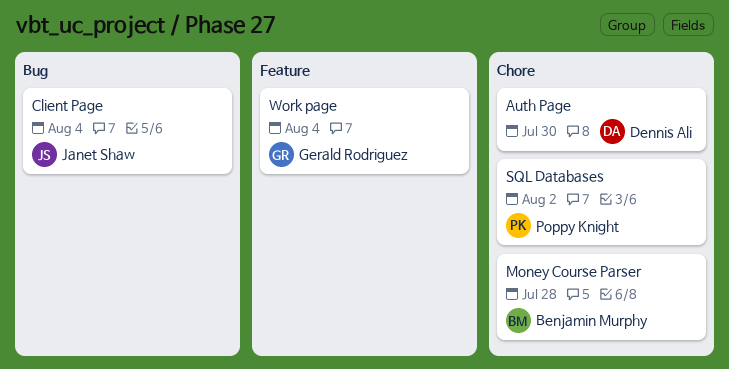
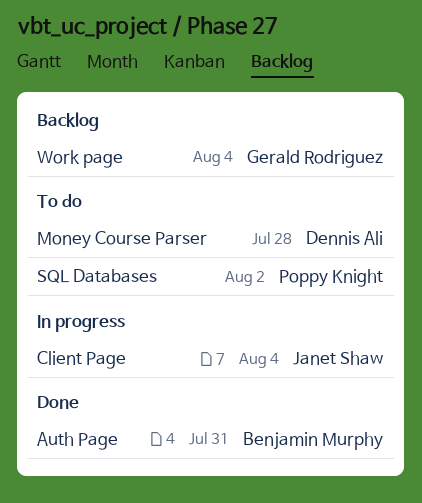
Auth Page, owner: Dennis Ali -> Benjamin Murphy
Auth Page, due: Jul 30 -> Jul 31
Money Course Parser, owner: Benjamin Murphy -> Dennis Ali

